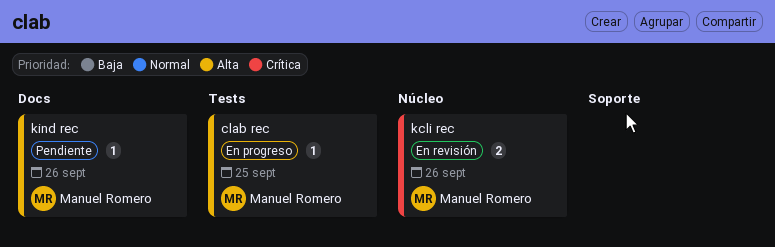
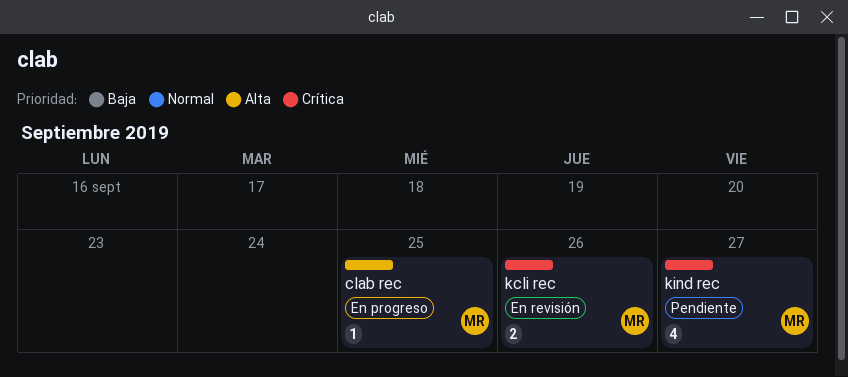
kind rec, priority: Alta -> Crítica
kind rec, estimate: 1 -> 4
kind rec, due: Sep 26 -> Sep 27

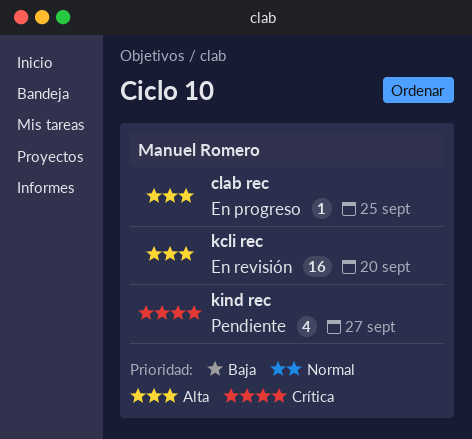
kcli rec, priority: Crítica -> Alta
kcli rec, estimate: 2 -> 16
kcli rec, due: Sep 26 -> Sep 20

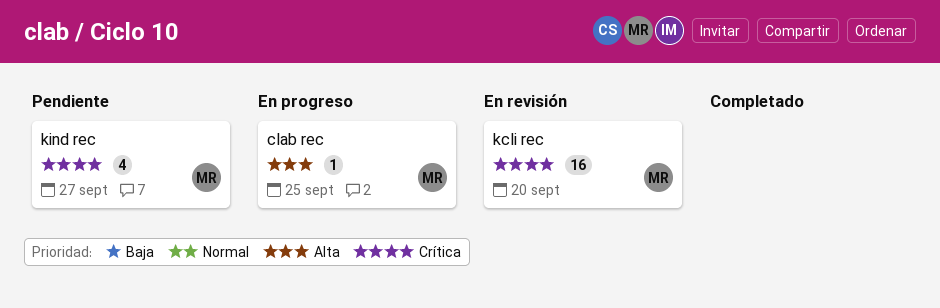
kcli rec, priority: Alta -> Crítica

